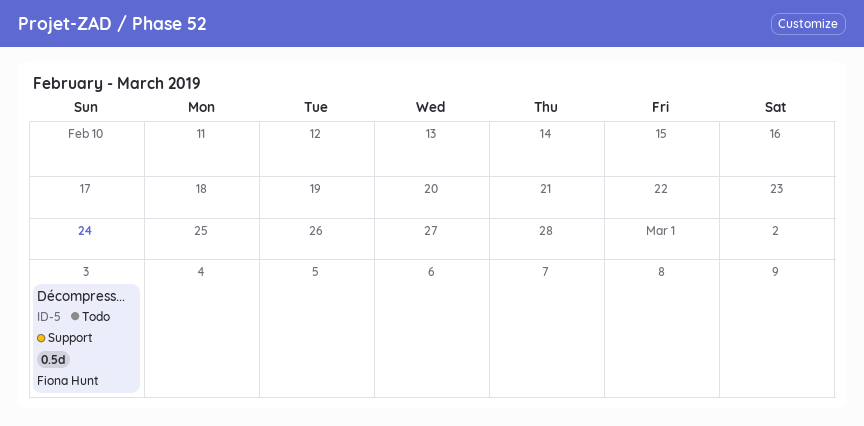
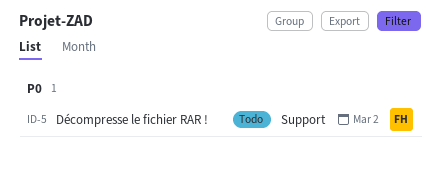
ID-5, due: Mar 3 -> Mar 2

